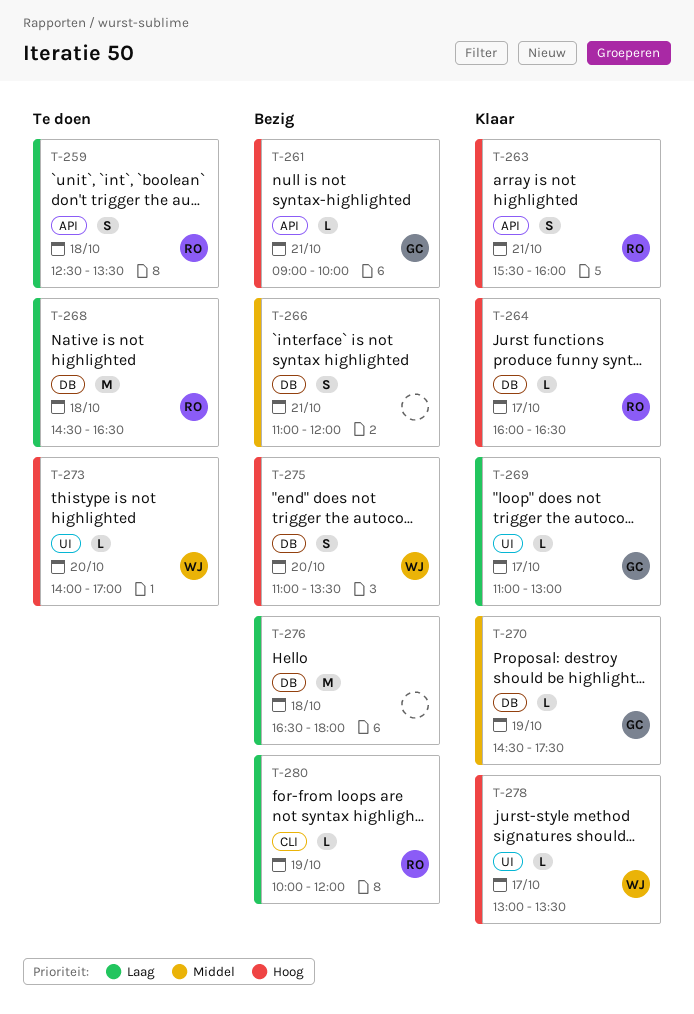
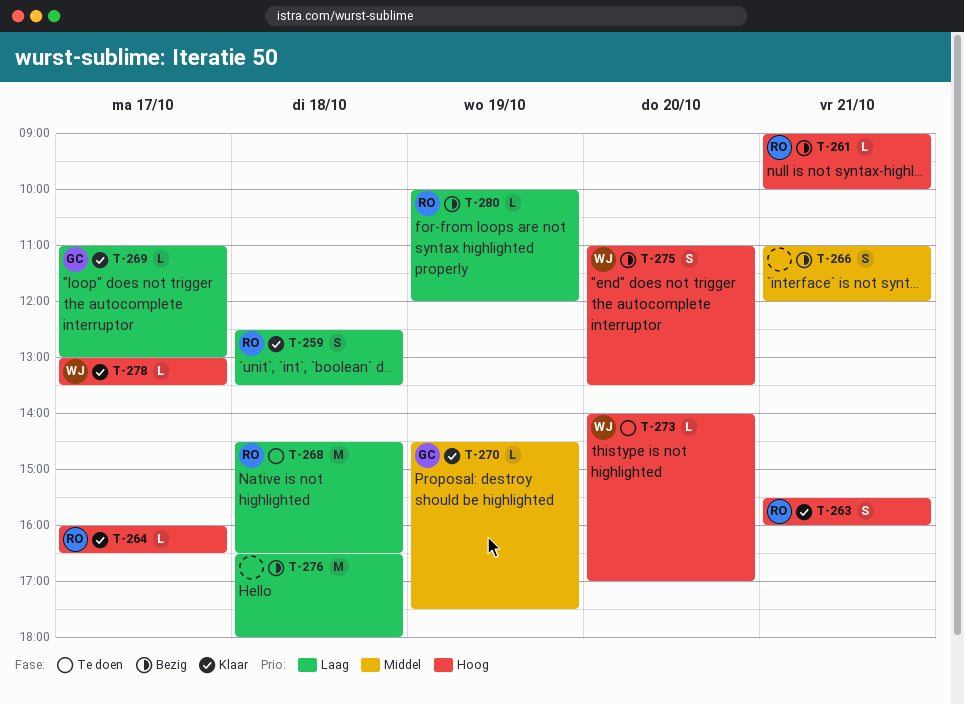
T-259, status: Te doen -> Klaar
T-261, owner: GC -> RO

